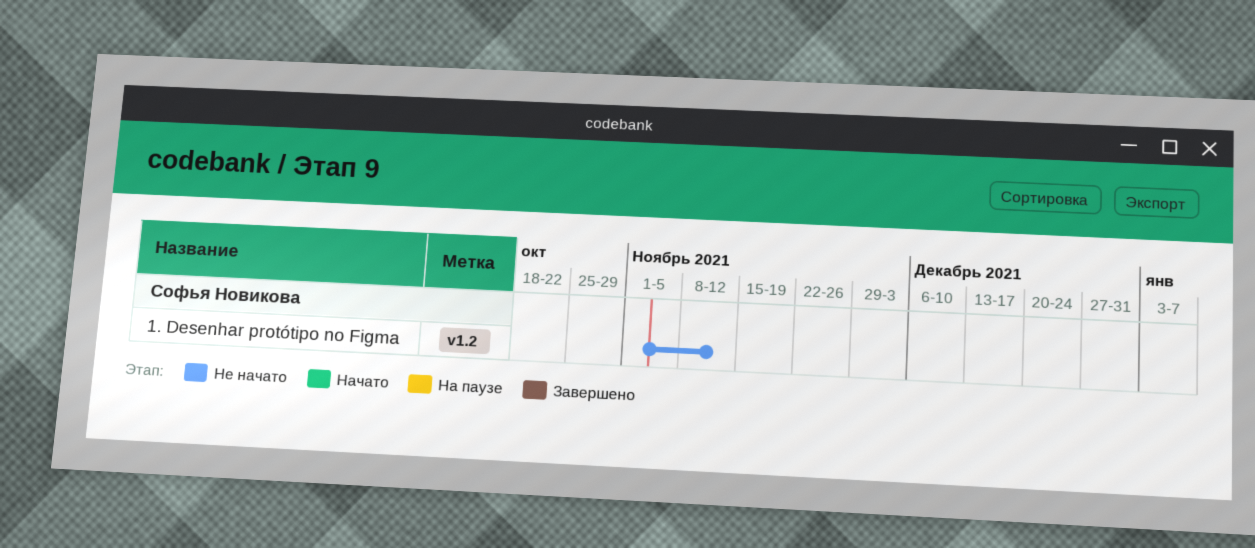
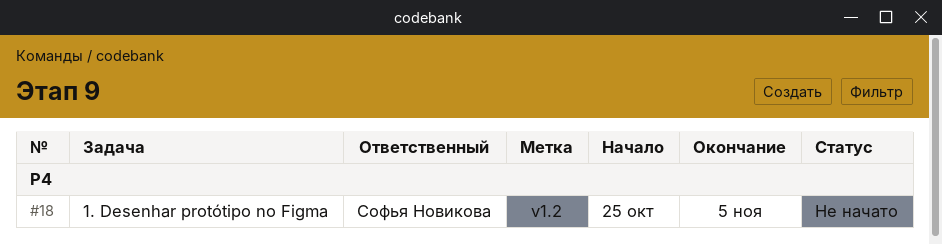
1. Desenhar protótipo no Figma, start: Nov 1 -> Oct 25
1. Desenhar protótipo no Figma, due: Nov 12 -> Nov 5

